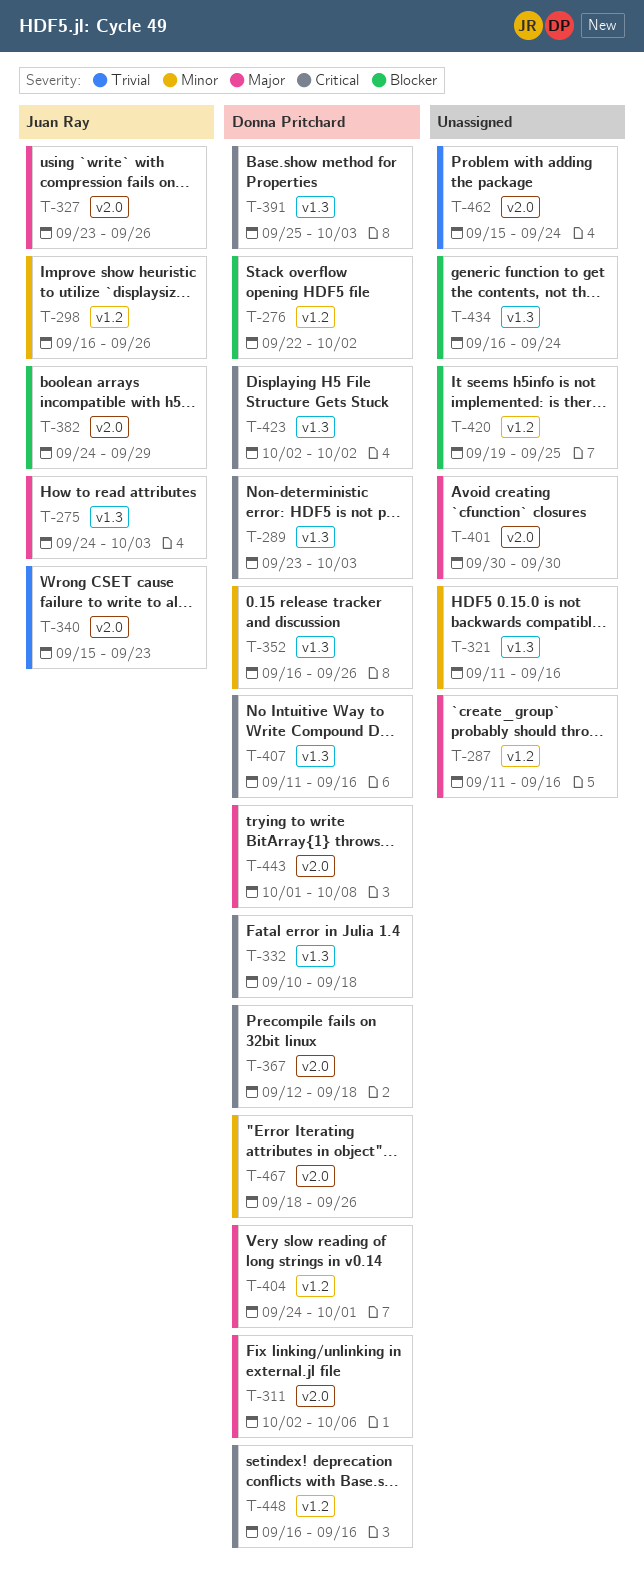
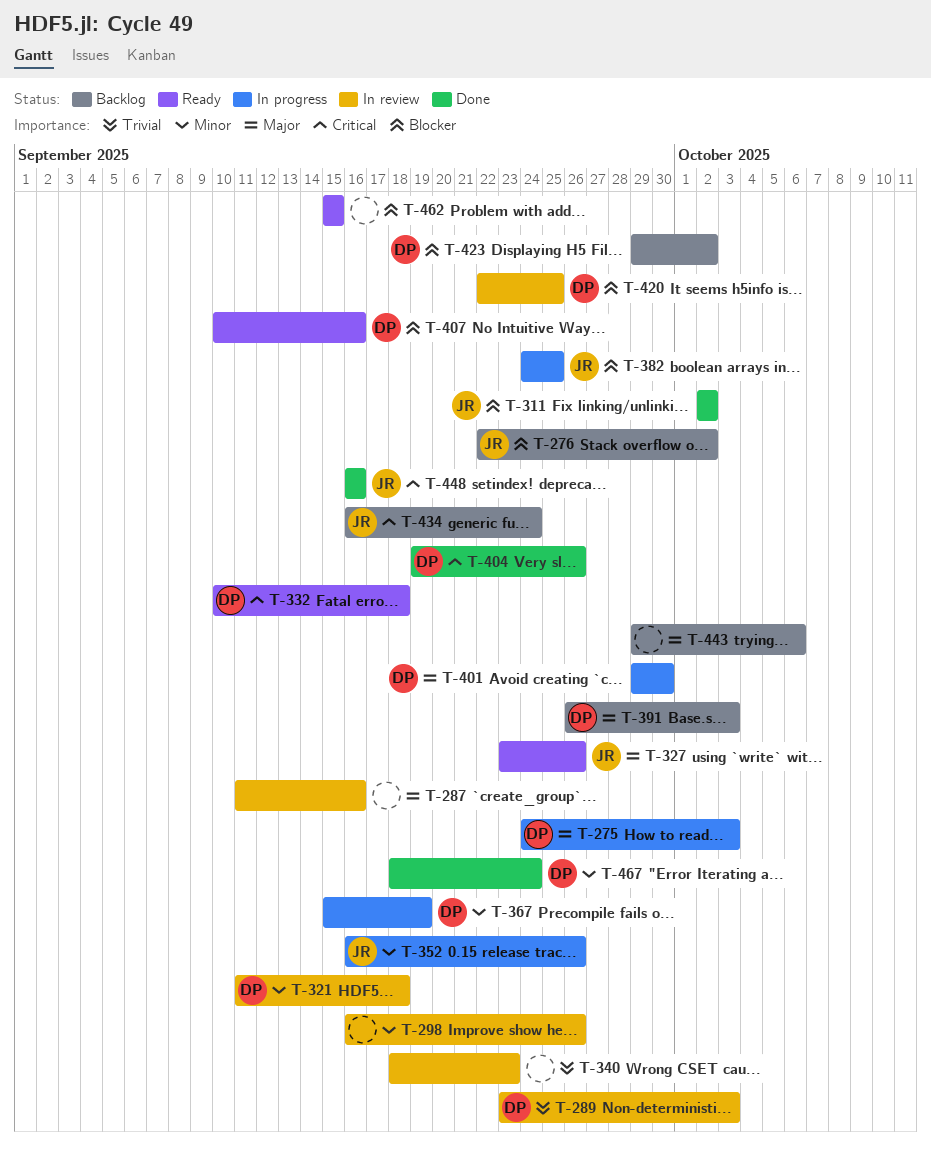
T-275, owner: Juan Ray -> Donna Pritchard
T-276, owner: Donna Pritchard -> Juan Ray
T-289, priority: Critical -> Trivial
T-298, owner: Juan Ray -> none
T-311, owner: Donna Pritchard -> Juan Ray
T-311, priority: Major -> Blocker
T-311, due: Oct 6 -> Oct 2
T-321, owner: none -> Donna Pritchard
T-321, due: Sep 16 -> Sep 18
T-340, owner: Juan Ray -> none
T-340, start: Sep 15 -> Sep 18
T-352, owner: Donna Pritchard -> Juan Ray
T-367, priority: Critical -> Minor
T-367, start: Sep 12 -> Sep 15
T-367, due: Sep 18 -> Sep 19
T-382, due: Sep 29 -> Sep 25
T-391, priority: Critical -> Major
T-391, start: Sep 25 -> Sep 26
T-401, owner: none -> Donna Pritchard
T-401, start: Sep 30 -> Sep 29
T-404, priority: Major -> Critical
T-404, start: Sep 24 -> Sep 19
T-404, due: Oct 1 -> Sep 26
T-407, priority: Critical -> Blocker
T-407, start: Sep 11 -> Sep 10
T-420, owner: none -> Donna Pritchard
T-420, start: Sep 19 -> Sep 22
T-423, priority: Critical -> Blocker
T-423, start: Oct 2 -> Sep 29
T-434, owner: none -> Juan Ray
T-434, priority: Blocker -> Critical
T-443, owner: Donna Pritchard -> none
T-443, start: Oct 1 -> Sep 29
T-443, due: Oct 8 -> Oct 6
T-448, owner: Donna Pritchard -> Juan Ray
T-462, priority: Trivial -> Blocker
T-462, due: Sep 24 -> Sep 15
T-467, due: Sep 26 -> Sep 24

